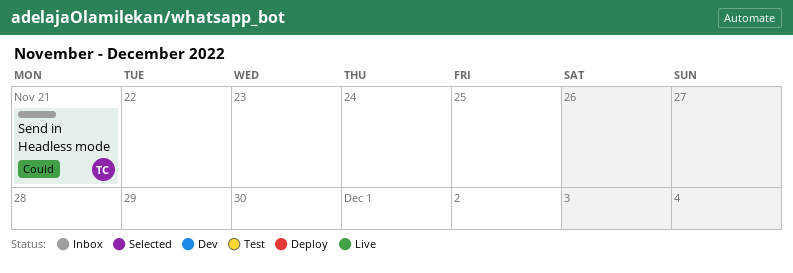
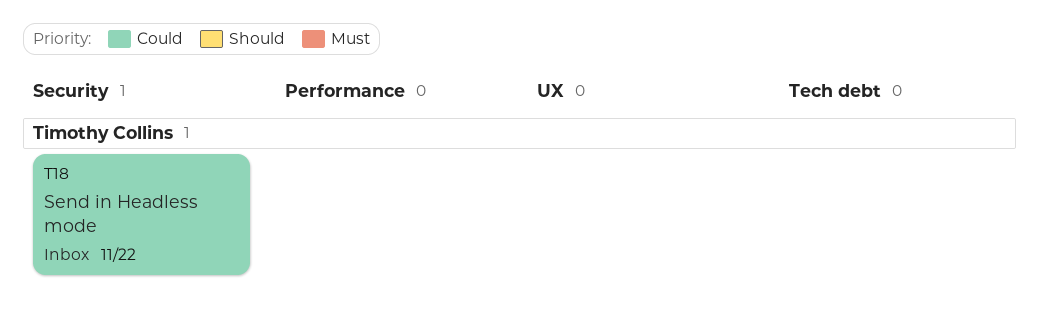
Send in Headless mode, due: Nov 21 -> Nov 22

